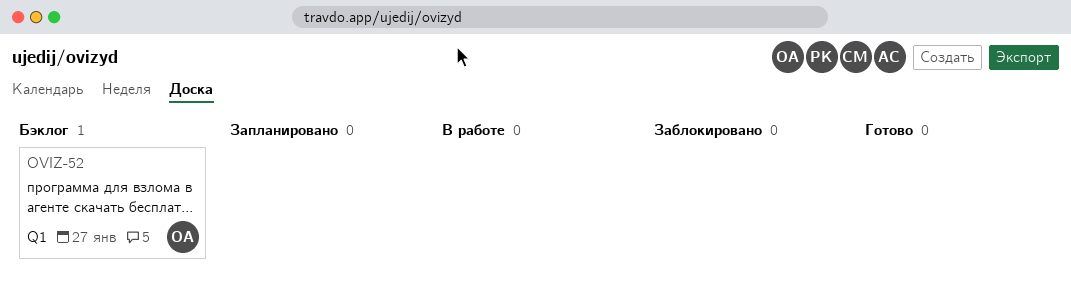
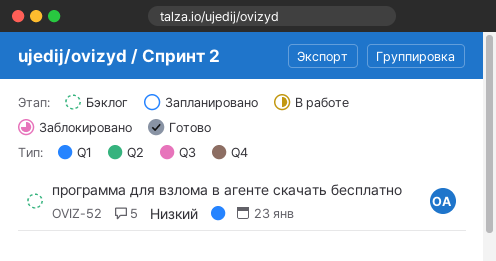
OVIZ-52, due: Jan 27 -> Jan 23

